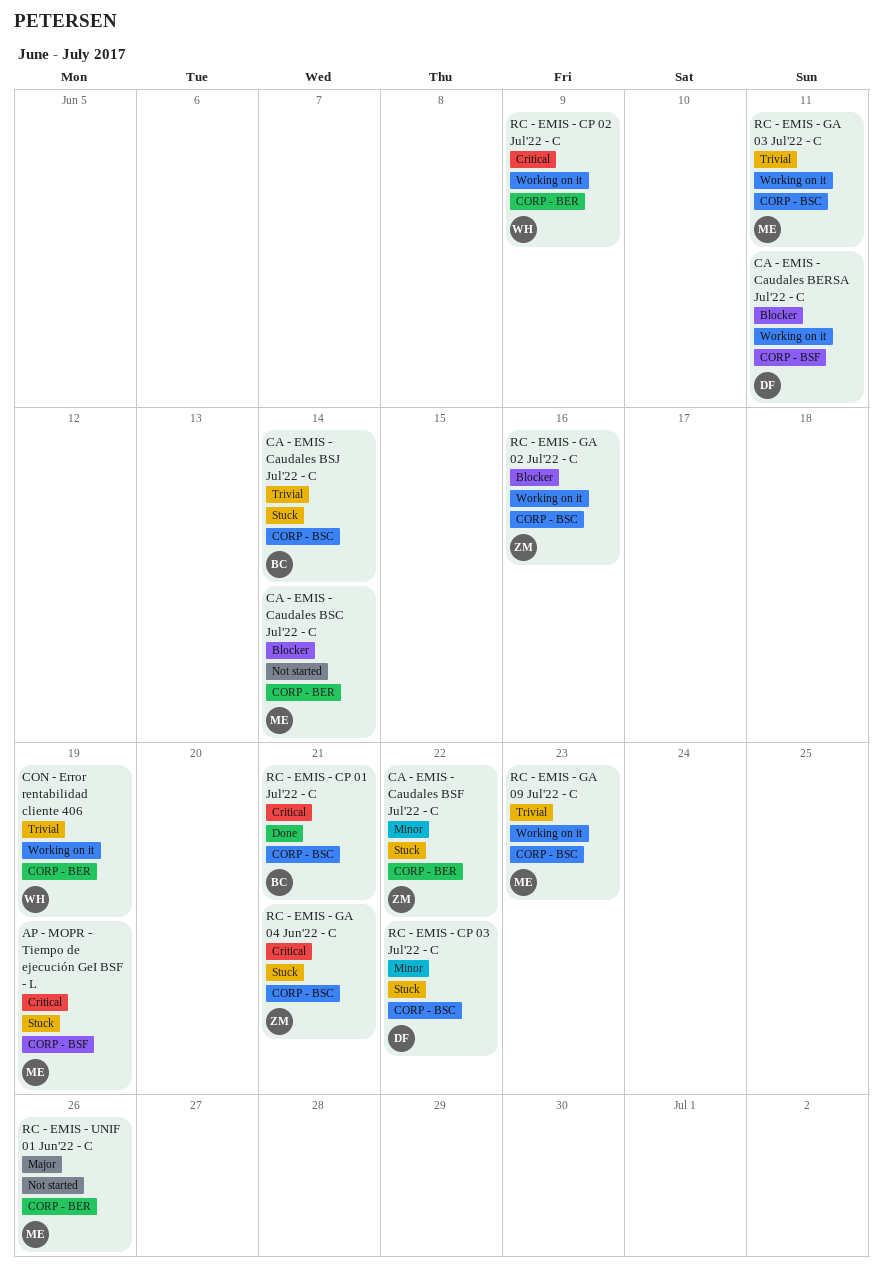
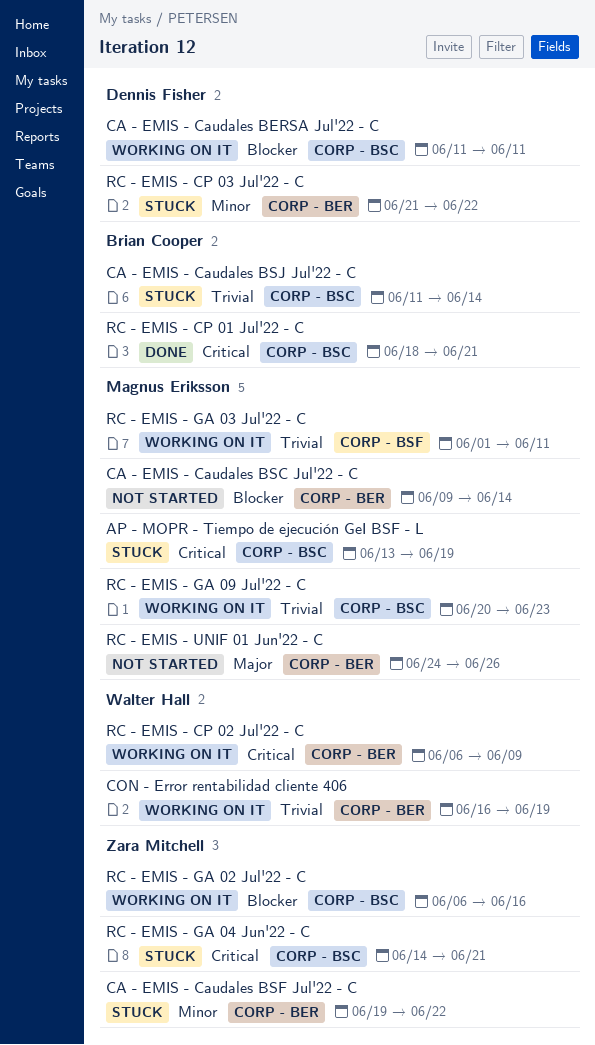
AP - MOPR - Tiempo de ejecución GeI BSF - L, label: CORP - BSF -> CORP - BSC
CA - EMIS - Caudales BERSA Jul'22 - C, label: CORP - BSF -> CORP - BSC
RC - EMIS - CP 03 Jul'22 - C, label: CORP - BSC -> CORP - BER
RC - EMIS - GA 03 Jul'22 - C, label: CORP - BSC -> CORP - BSF

